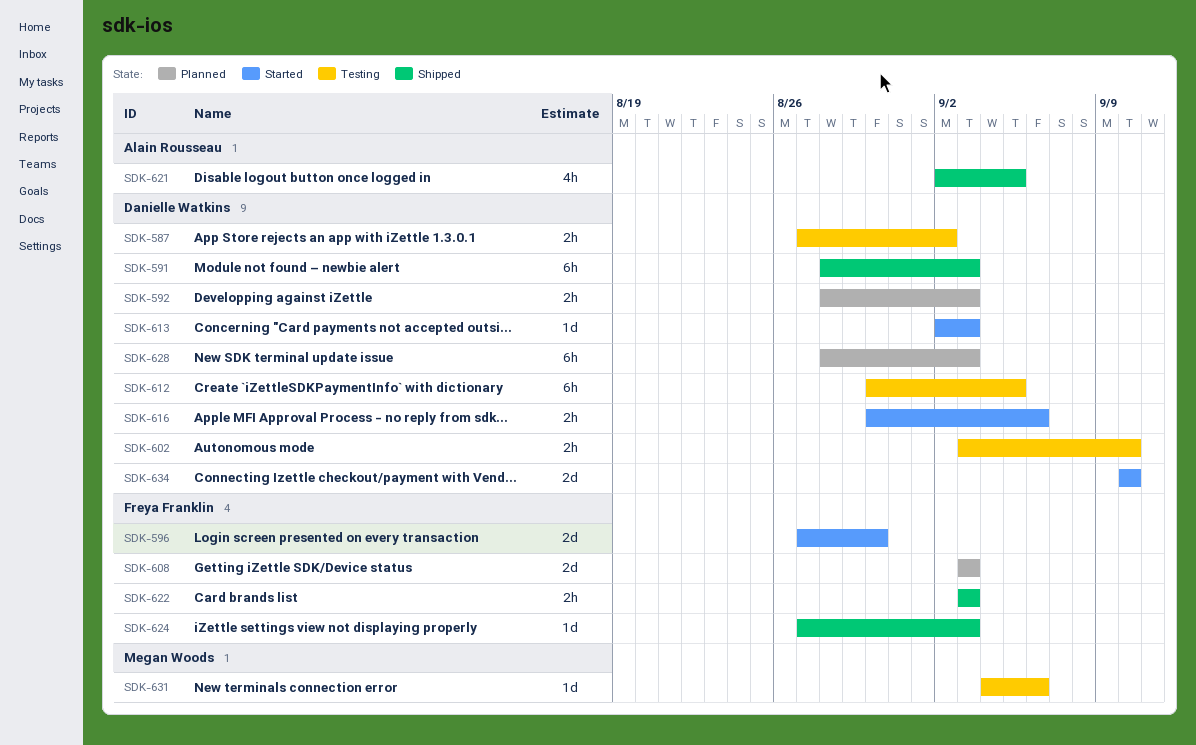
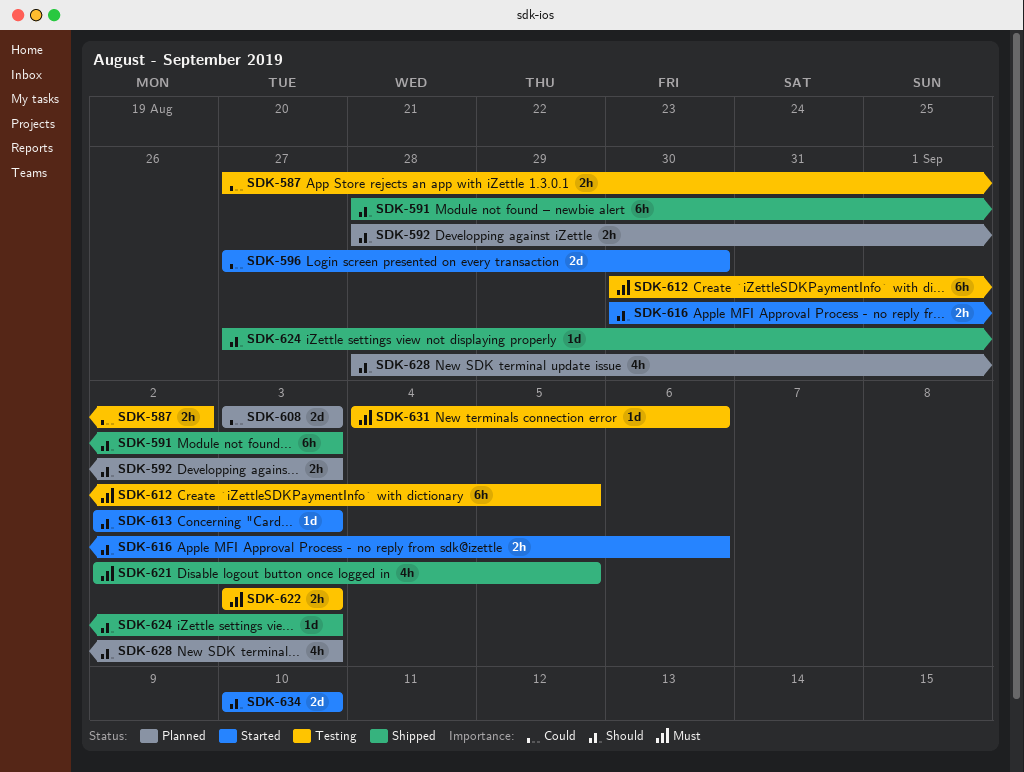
SDK-602: present -> none
SDK-622, status: Shipped -> Testing
SDK-628, estimate: 6h -> 4h

